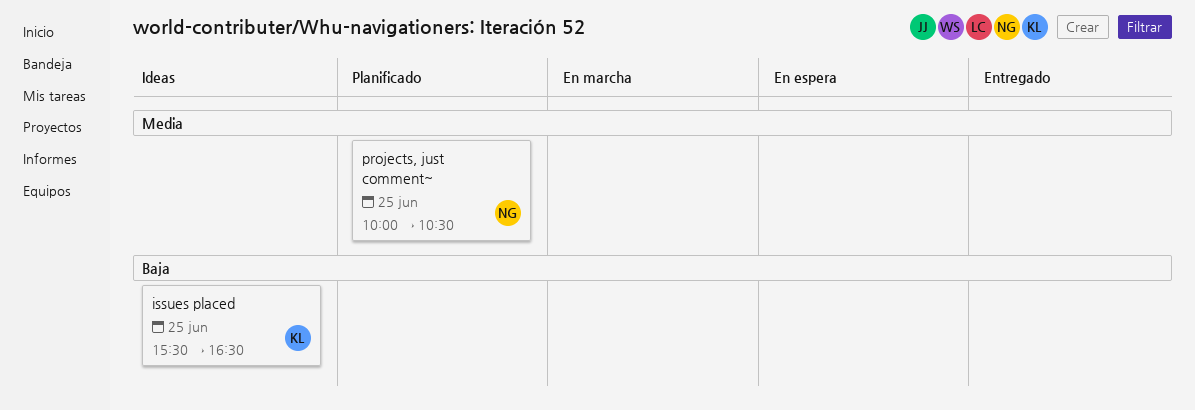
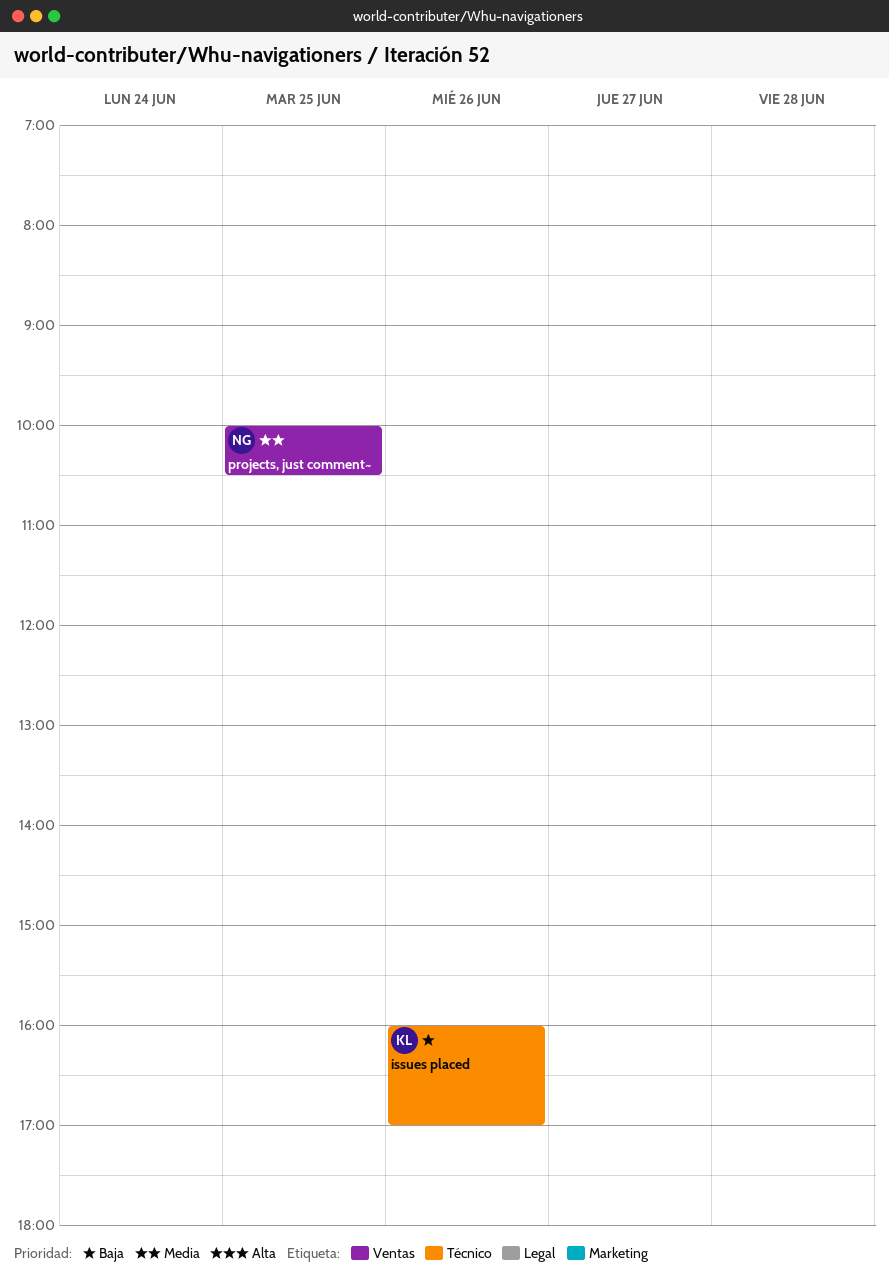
issues placed, day: Jun 25 -> Jun 26
issues placed, begins: 15:30 -> 16:00
issues placed, ends: 16:30 -> 17:00

